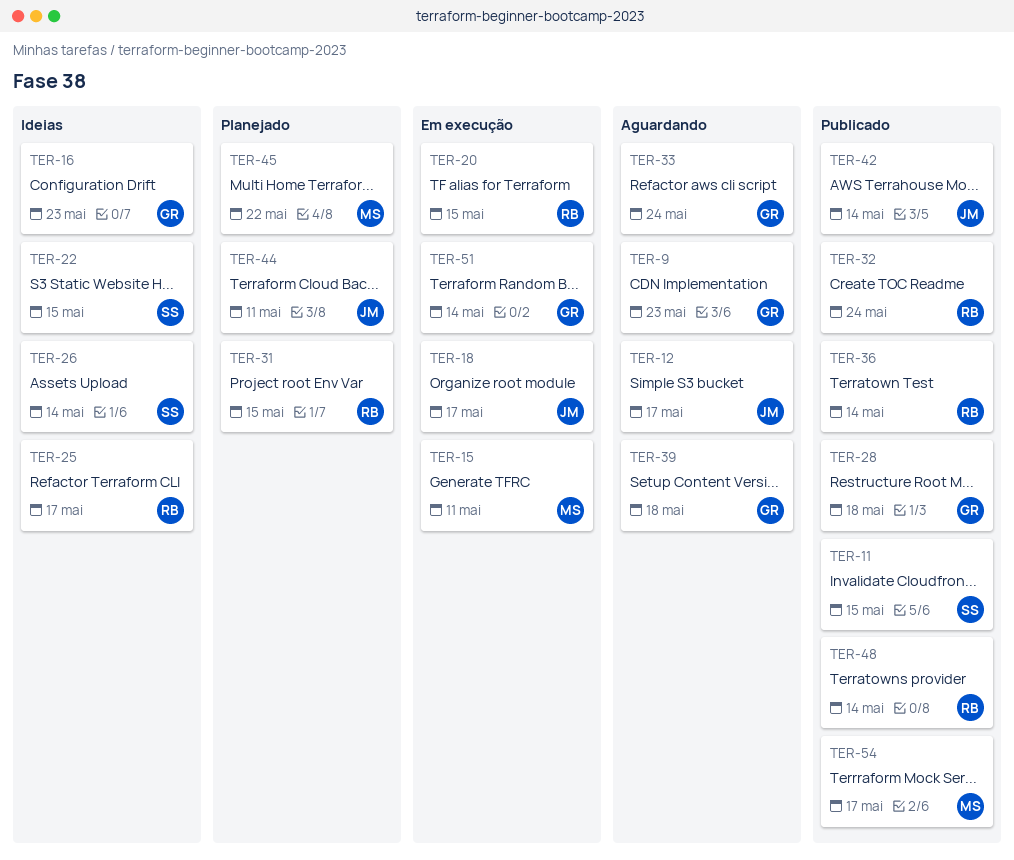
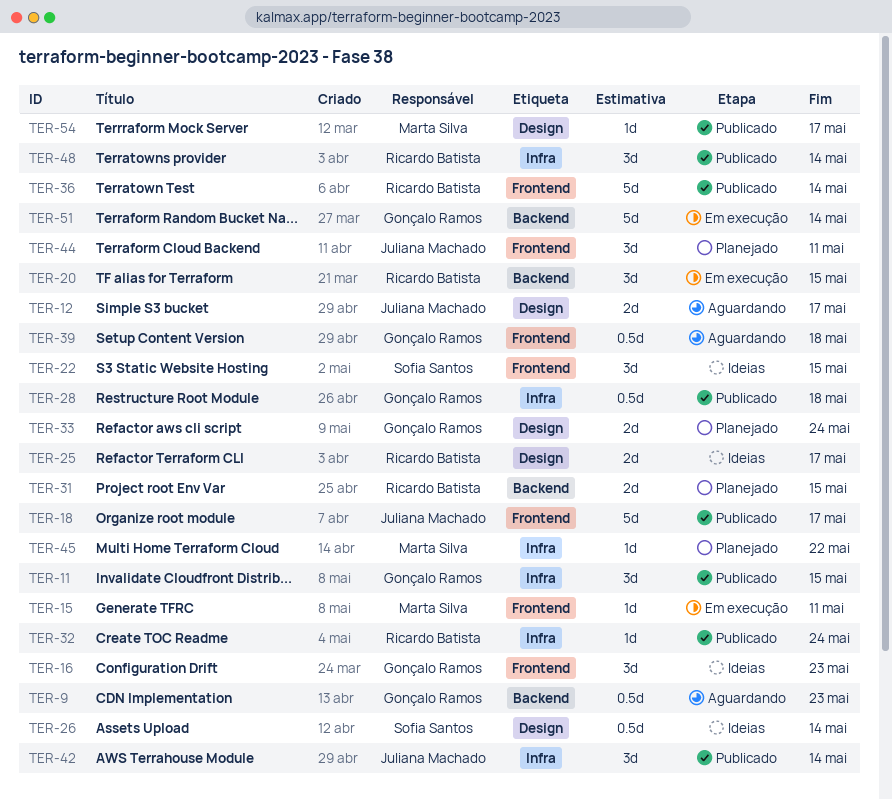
TER-11, owner: Sofia Santos -> Gonçalo Ramos
TER-18, status: Em execução -> Publicado
TER-33, status: Aguardando -> Planejado

